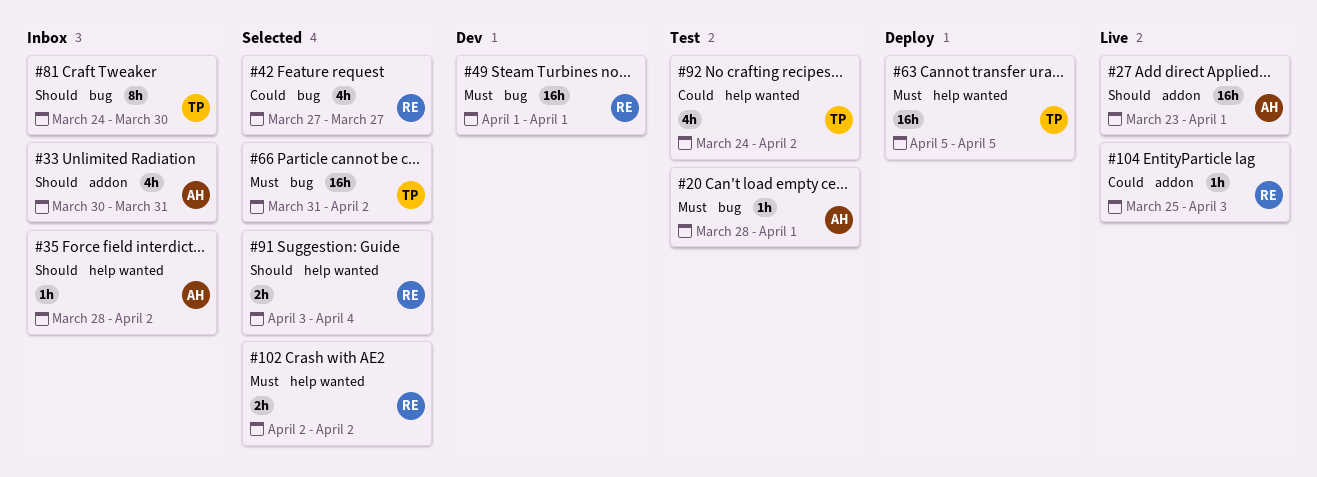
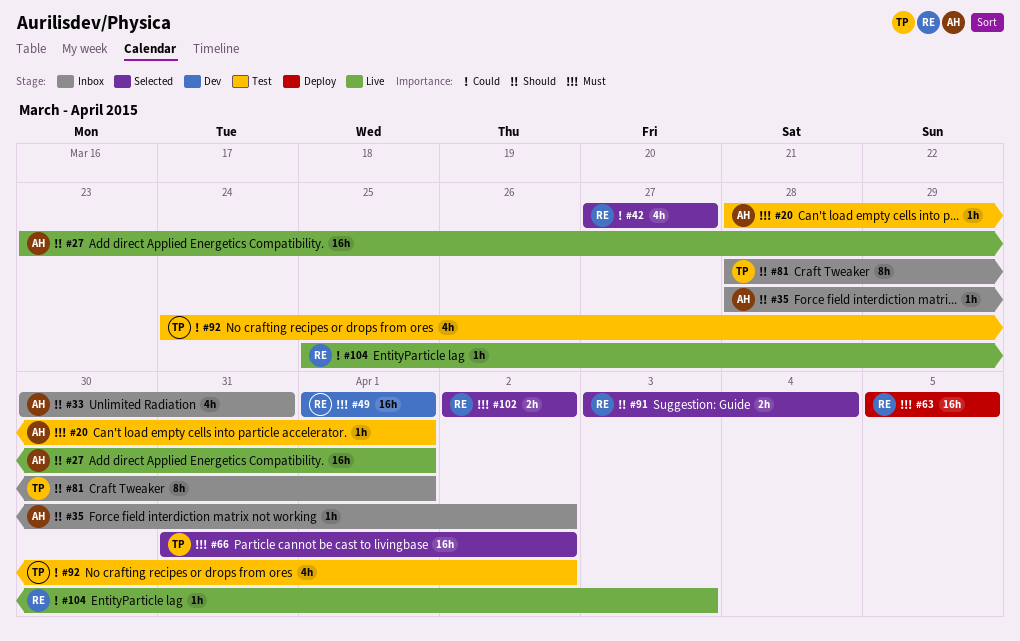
#63, owner: TP -> RE
#81, start: Mar 24 -> Mar 28
#81, due: Mar 30 -> Apr 1

